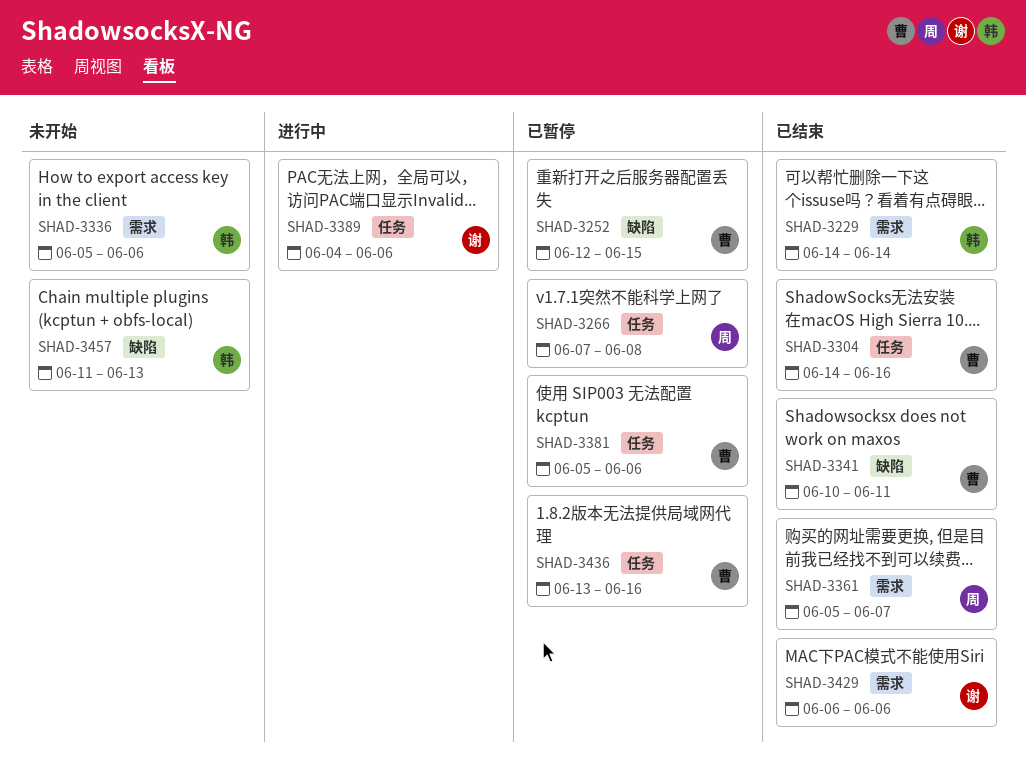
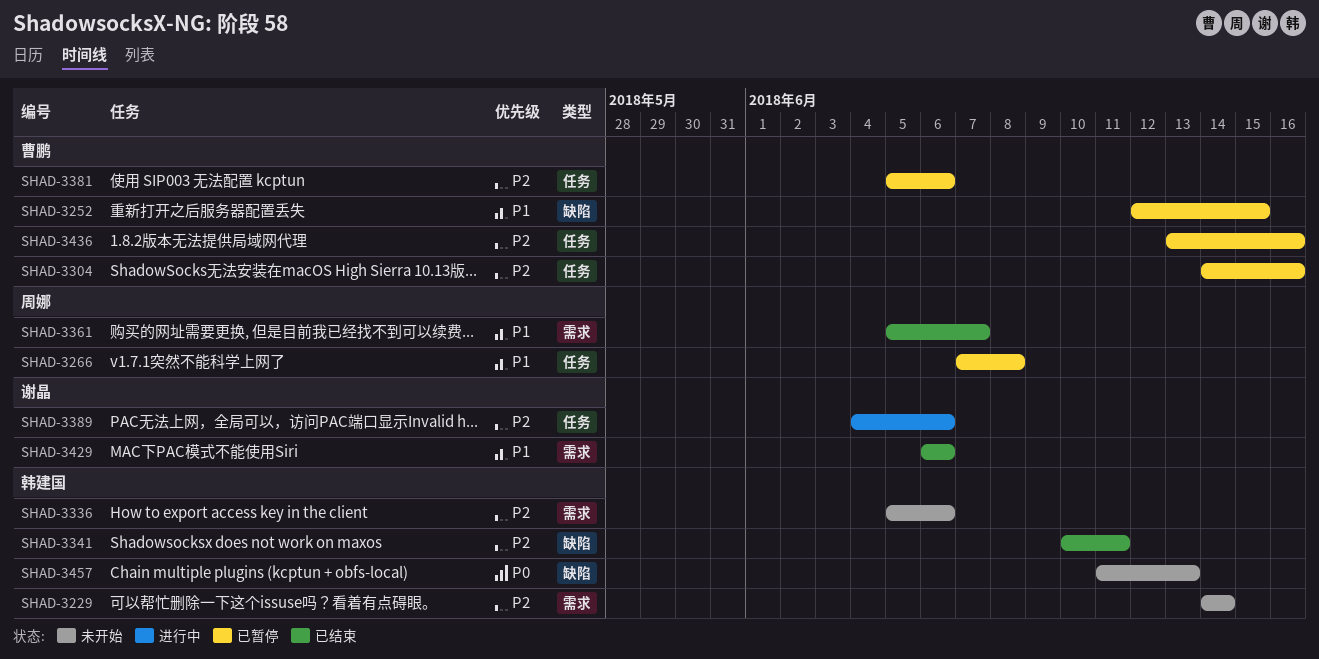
SHAD-3229, status: 已结束 -> 未开始
SHAD-3304, status: 已结束 -> 已暂停
SHAD-3341, owner: 曹鹏 -> 韩建国

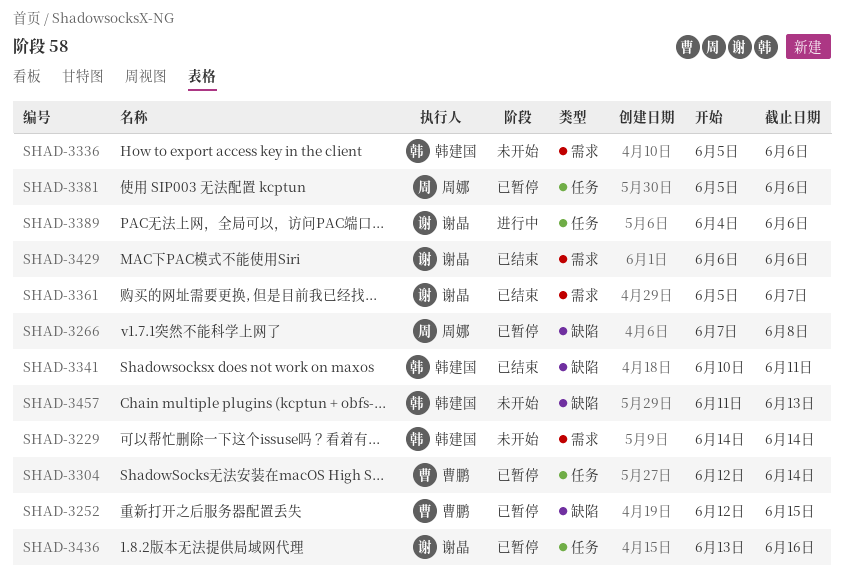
SHAD-3266, label: 任务 -> 缺陷
SHAD-3304, start: Jun 14 -> Jun 12
SHAD-3304, due: Jun 16 -> Jun 14
SHAD-3361, owner: 周娜 -> 谢晶
SHAD-3381, owner: 曹鹏 -> 周娜
SHAD-3436, owner: 曹鹏 -> 谢晶

